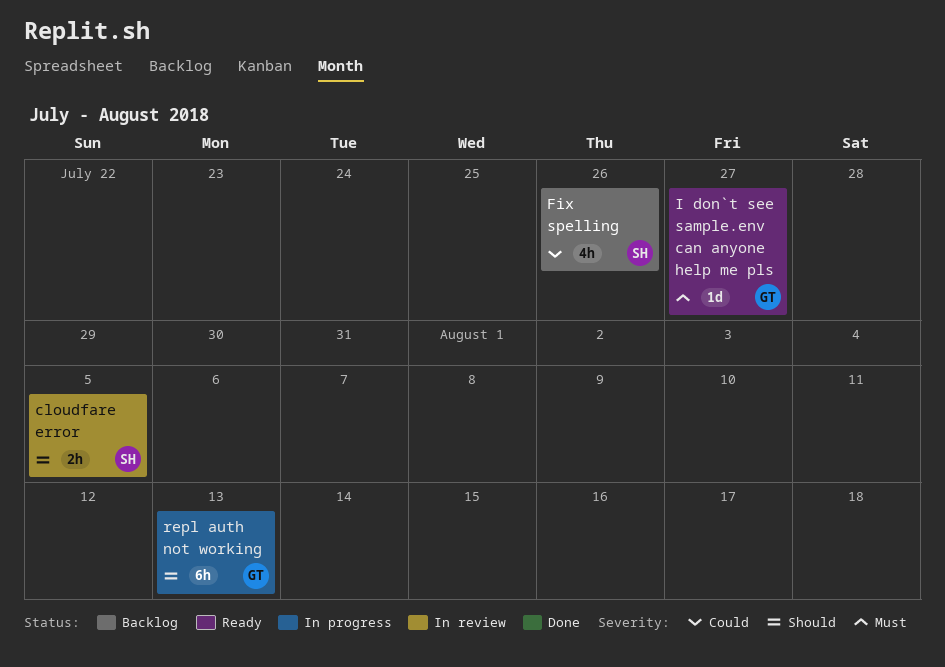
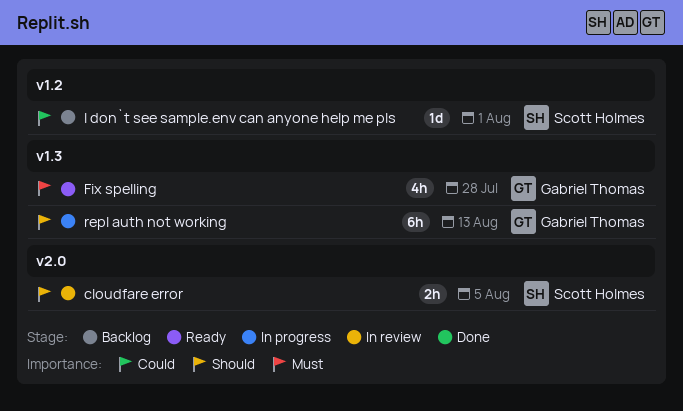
Fix spelling, status: Backlog -> Ready
Fix spelling, owner: Scott Holmes -> Gabriel Thomas
Fix spelling, priority: Could -> Must
Fix spelling, due: Jul 26 -> Jul 28
I don`t see sample.env can anyone help me pls, status: Ready -> Backlog
I don`t see sample.env can anyone help me pls, owner: Gabriel Thomas -> Scott Holmes
I don`t see sample.env can anyone help me pls, priority: Must -> Could
I don`t see sample.env can anyone help me pls, due: Jul 27 -> Aug 1

